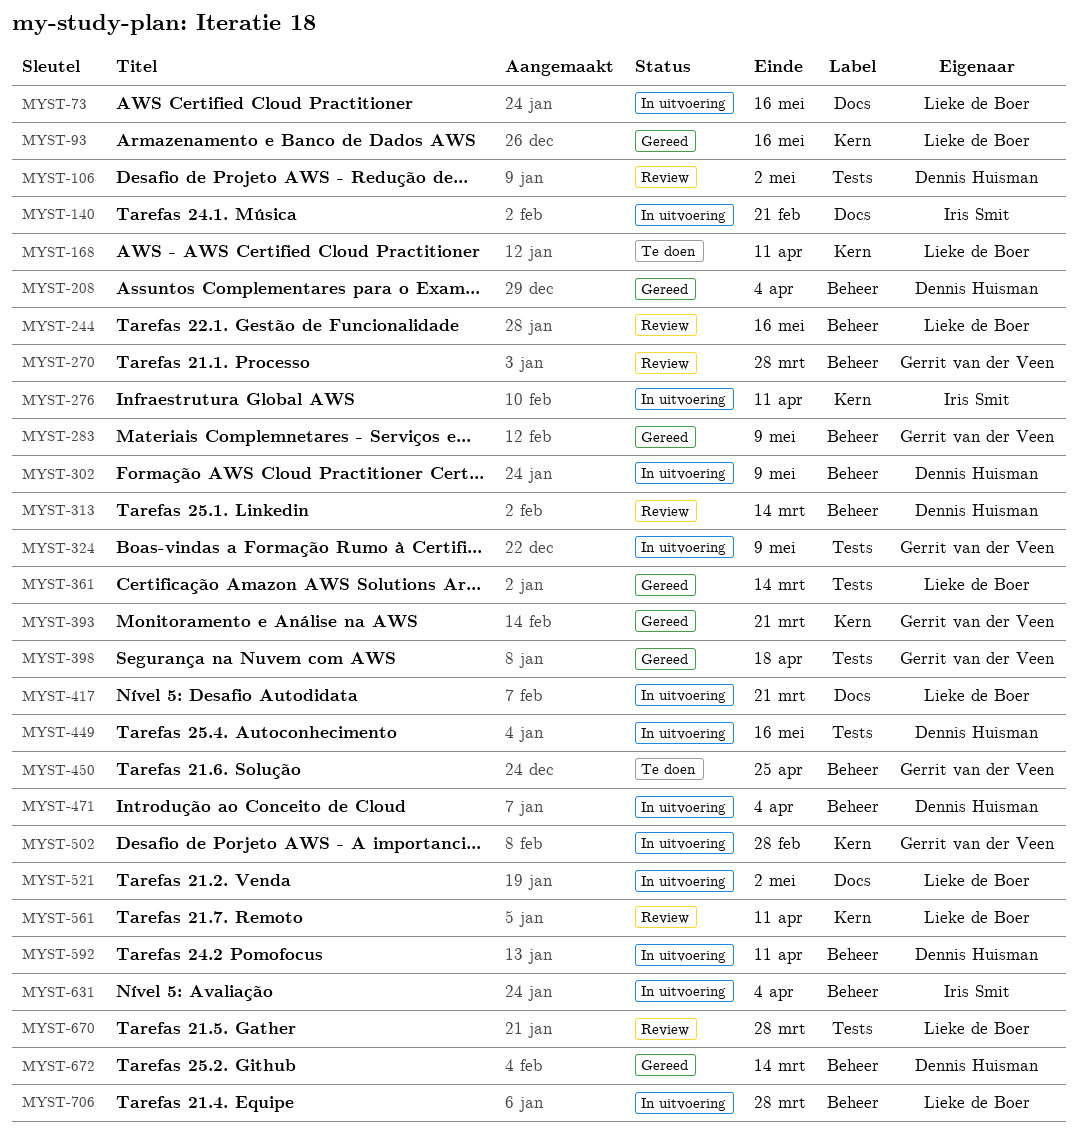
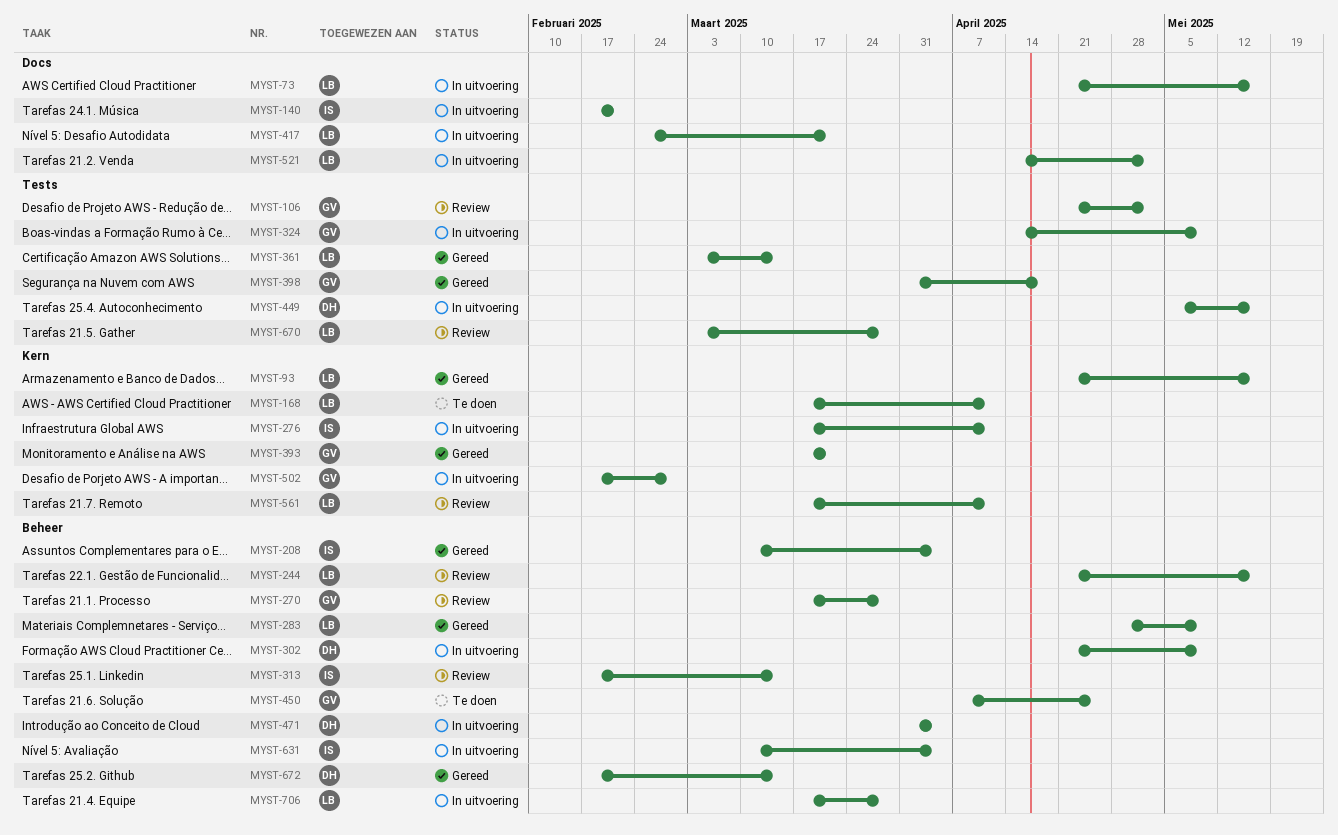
MYST-106, owner: Dennis Huisman -> Gerrit van der Veen
MYST-208, owner: Dennis Huisman -> Iris Smit
MYST-283, owner: Gerrit van der Veen -> Lieke de Boer
MYST-313, owner: Dennis Huisman -> Iris Smit
MYST-592: present -> none

